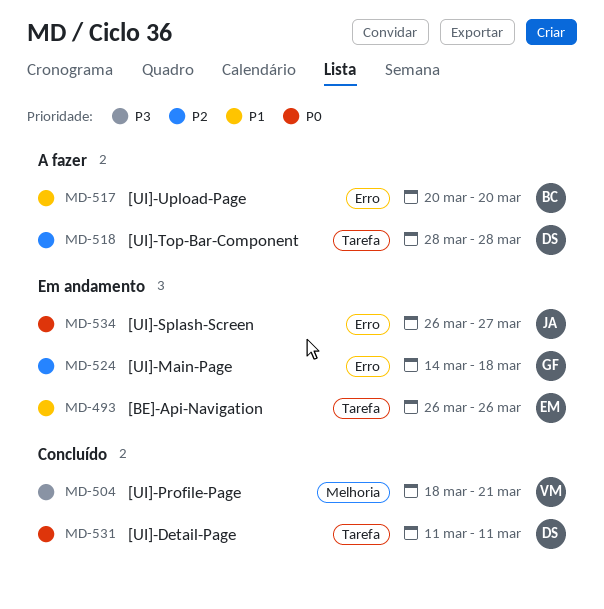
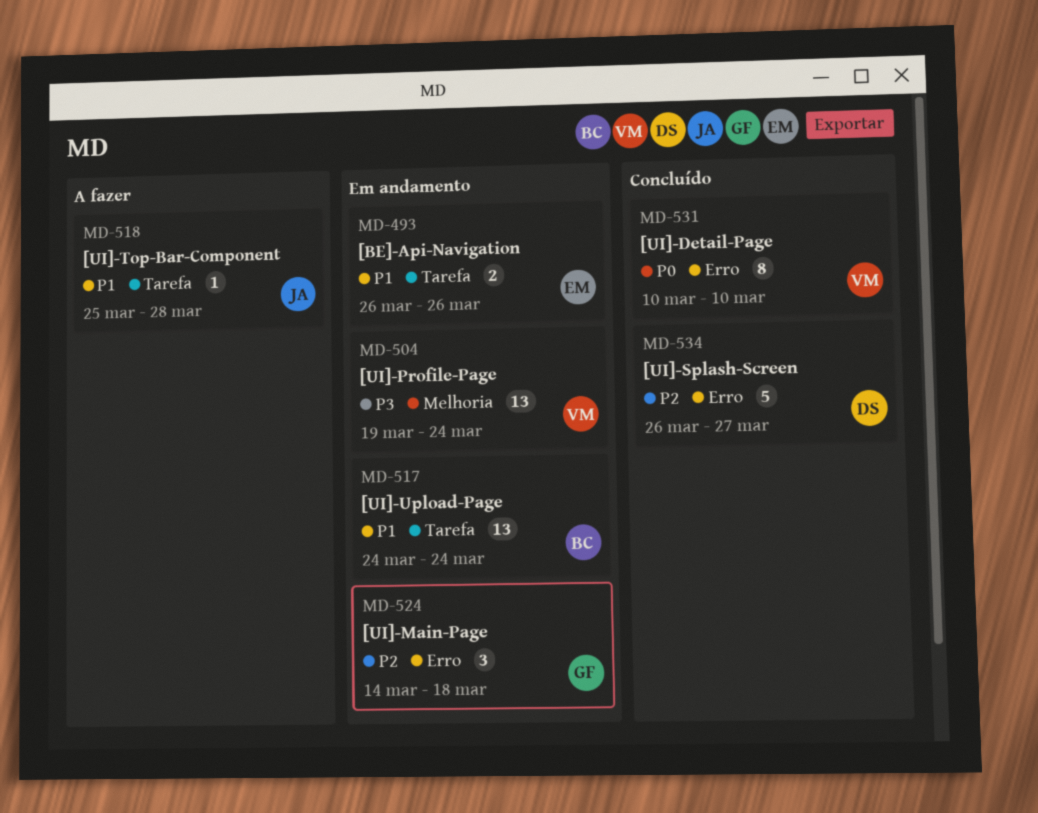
MD-504, status: Concluído -> Em andamento
MD-504, start: Mar 18 -> Mar 19
MD-504, due: Mar 21 -> Mar 24
MD-517, status: A fazer -> Em andamento
MD-517, label: Erro -> Tarefa
MD-517, start: Mar 20 -> Mar 24
MD-517, due: Mar 20 -> Mar 24
MD-518, owner: DS -> JA
MD-518, priority: P2 -> P1
MD-518, start: Mar 28 -> Mar 25
MD-531, owner: DS -> VM
MD-531, label: Tarefa -> Erro
MD-531, start: Mar 11 -> Mar 10
MD-531, due: Mar 11 -> Mar 10
MD-534, status: Em andamento -> Concluído
MD-534, owner: JA -> DS
MD-534, priority: P0 -> P2

